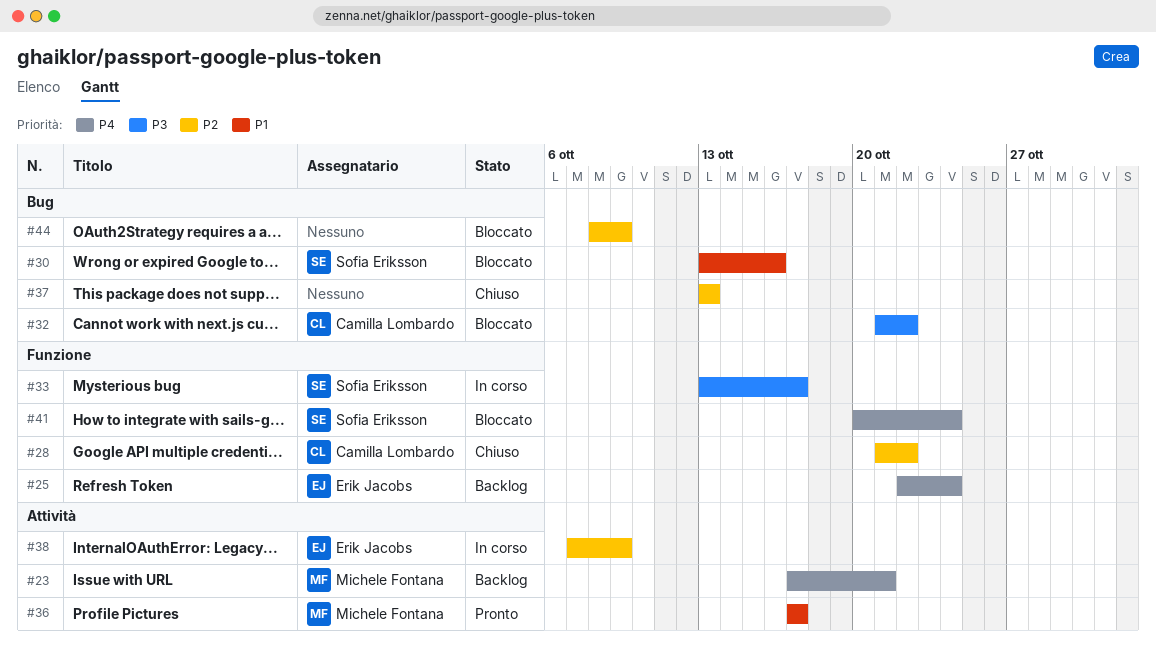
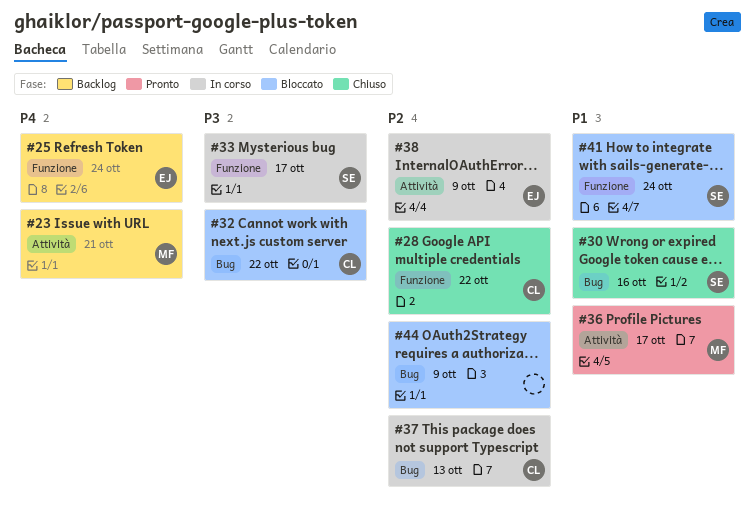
#30, status: Bloccato -> Chiuso
#37, status: Chiuso -> In corso
#37, owner: none -> Camilla Lombardo
#41, priority: P4 -> P1

